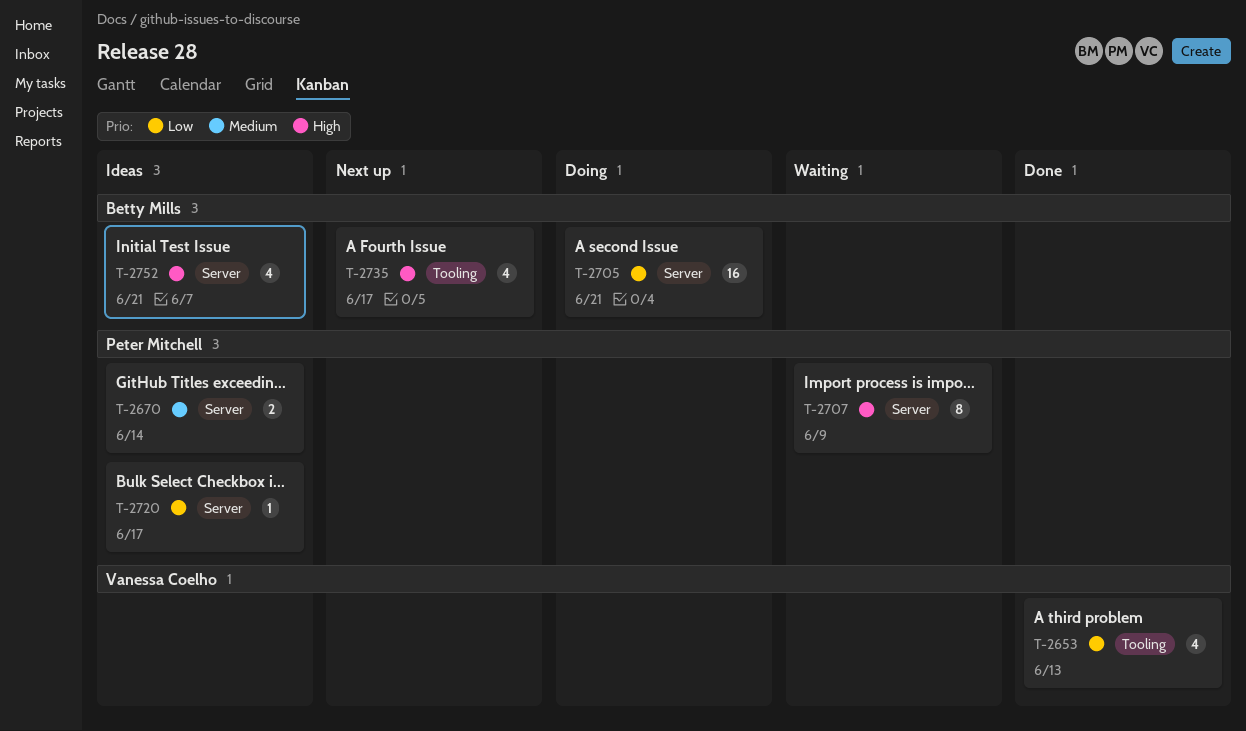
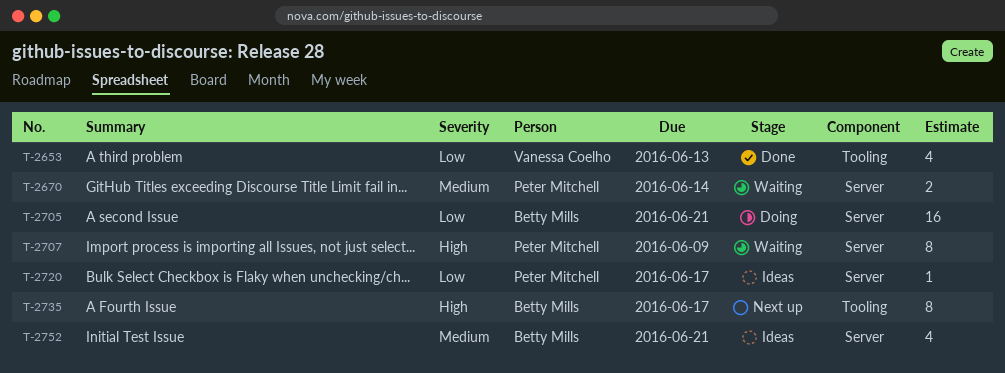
T-2670, status: Ideas -> Waiting
T-2735, estimate: 4 -> 8
T-2752, priority: High -> Medium

